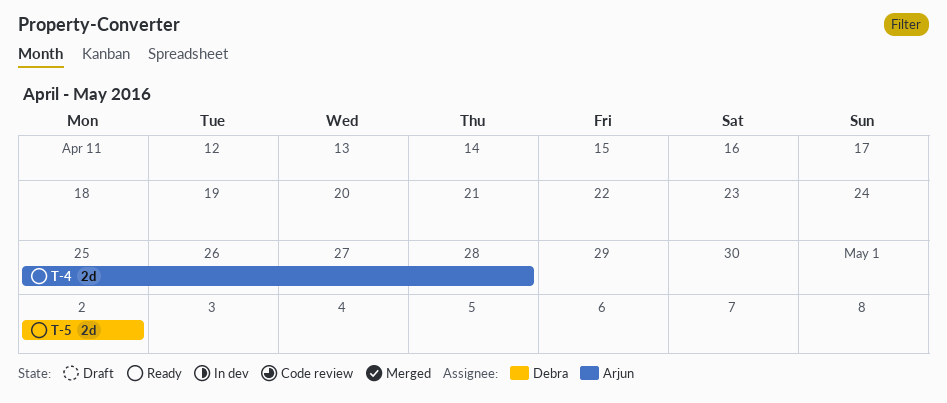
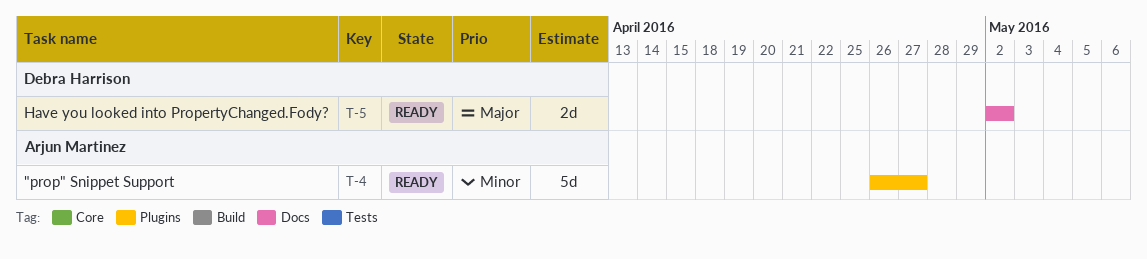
T-4, estimate: 2d -> 5d
T-4, start: Apr 25 -> Apr 26
T-4, due: Apr 28 -> Apr 27

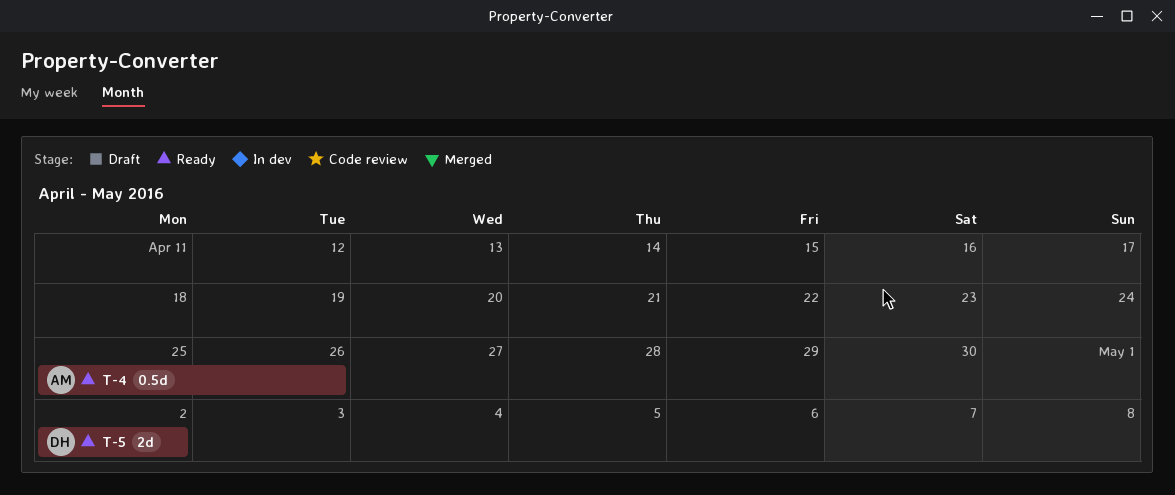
T-4, estimate: 5d -> 0.5d
T-4, start: Apr 26 -> Apr 25
T-4, due: Apr 27 -> Apr 26

